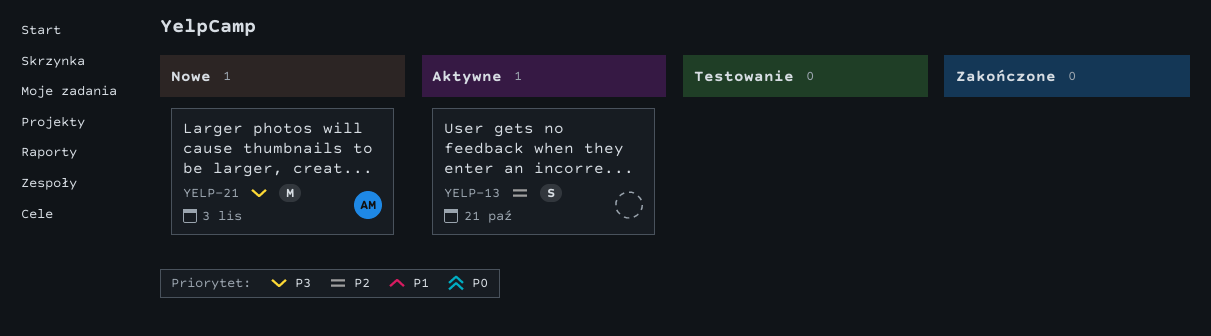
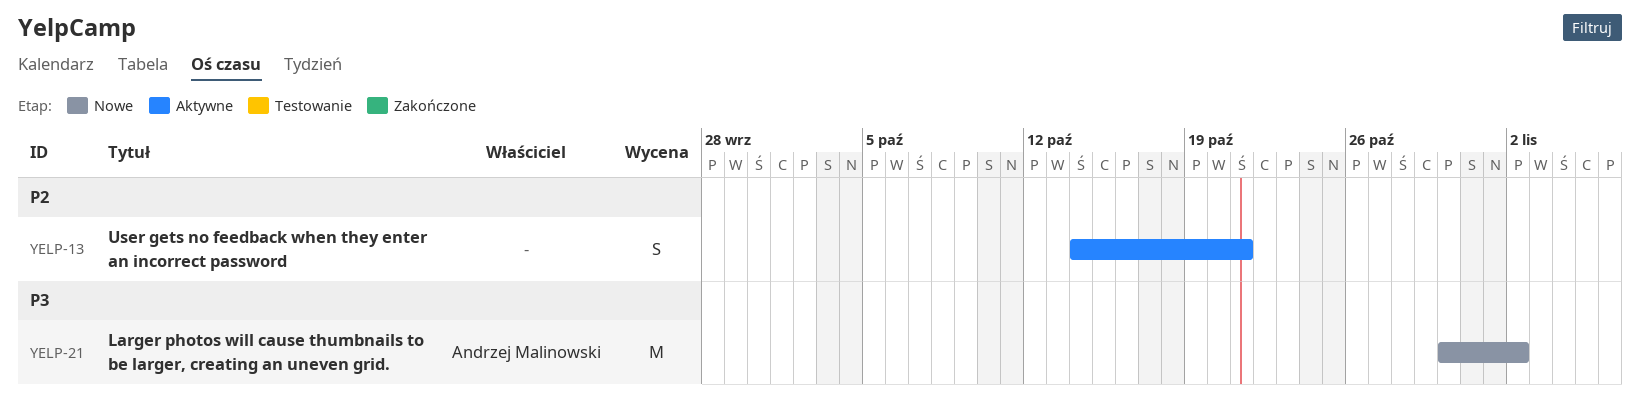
YELP-21, due: Nov 3 -> Nov 2

